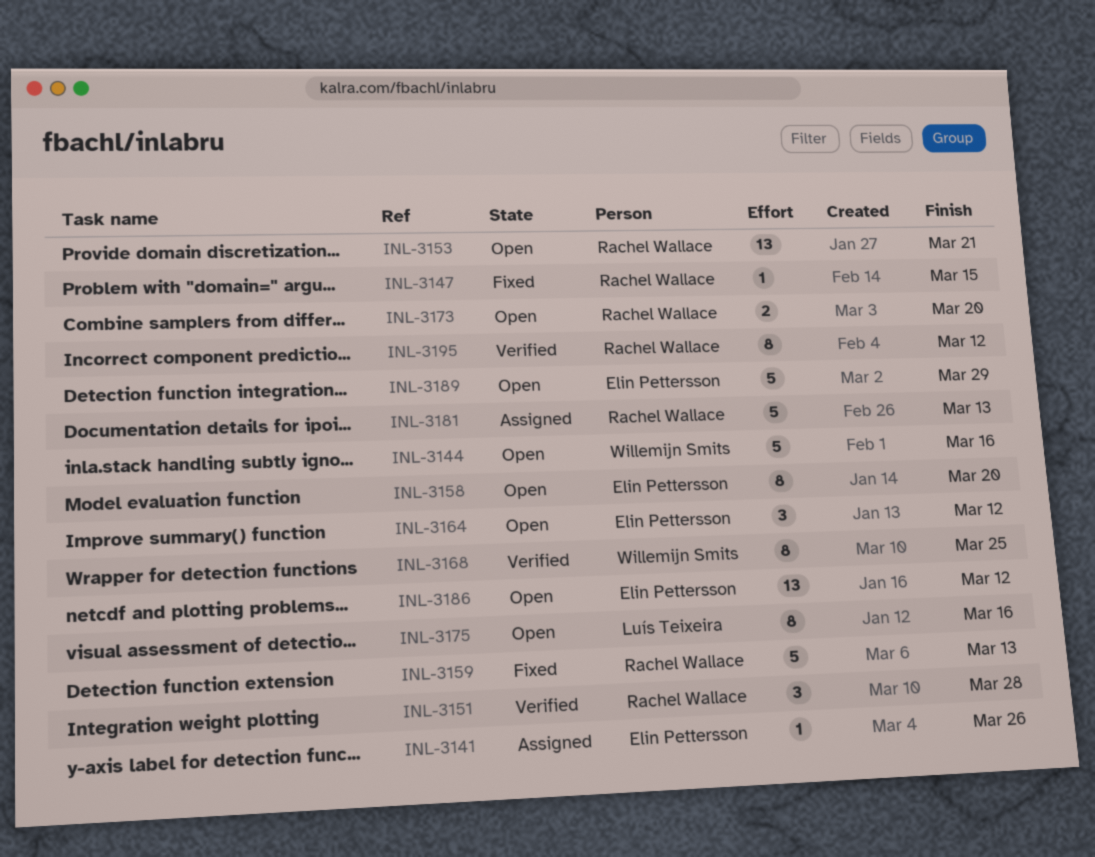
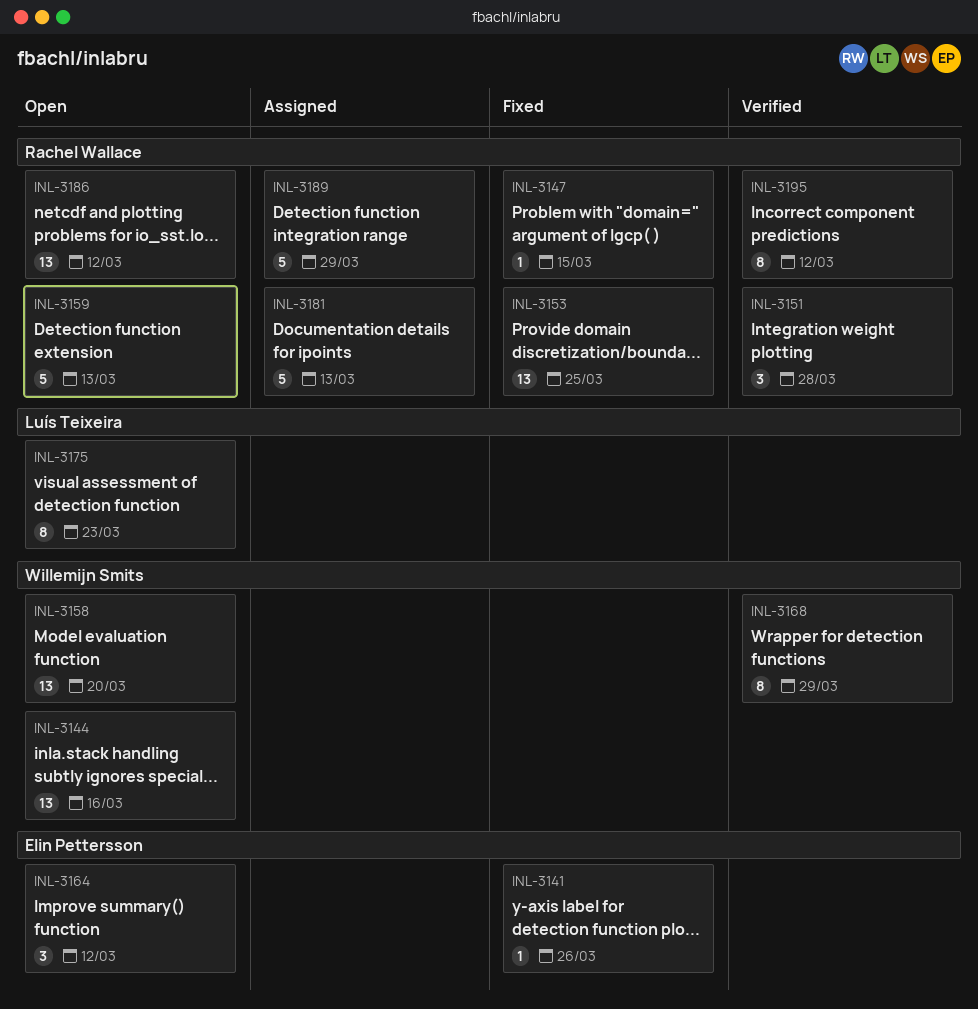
INL-3141, status: Assigned -> Fixed
INL-3144, estimate: 5 -> 13
INL-3153, status: Open -> Fixed
INL-3153, due: Mar 21 -> Mar 25
INL-3158, owner: Elin Pettersson -> Willemijn Smits
INL-3158, estimate: 8 -> 13
INL-3159, status: Fixed -> Open
INL-3168, due: Mar 25 -> Mar 29
INL-3173: present -> none
INL-3175, due: Mar 16 -> Mar 23
INL-3186, owner: Elin Pettersson -> Rachel Wallace
INL-3189, status: Open -> Assigned
INL-3189, owner: Elin Pettersson -> Rachel Wallace

